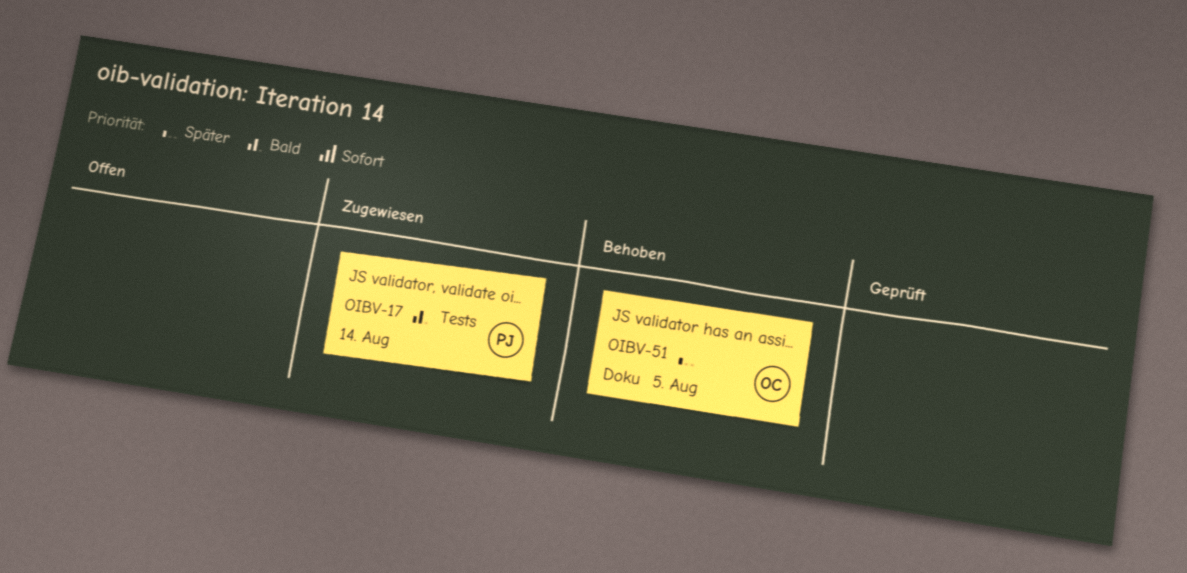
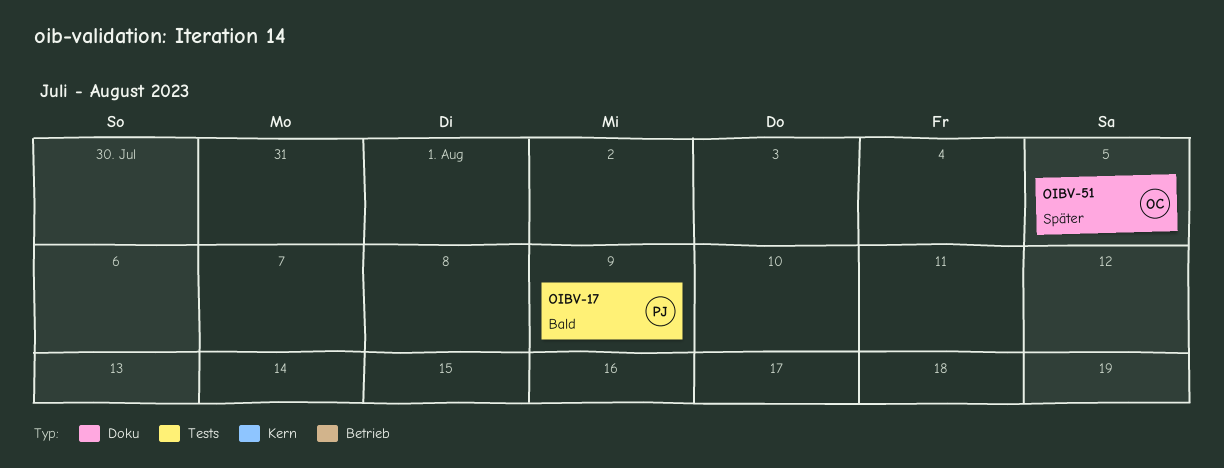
OIBV-17, due: Aug 14 -> Aug 9

